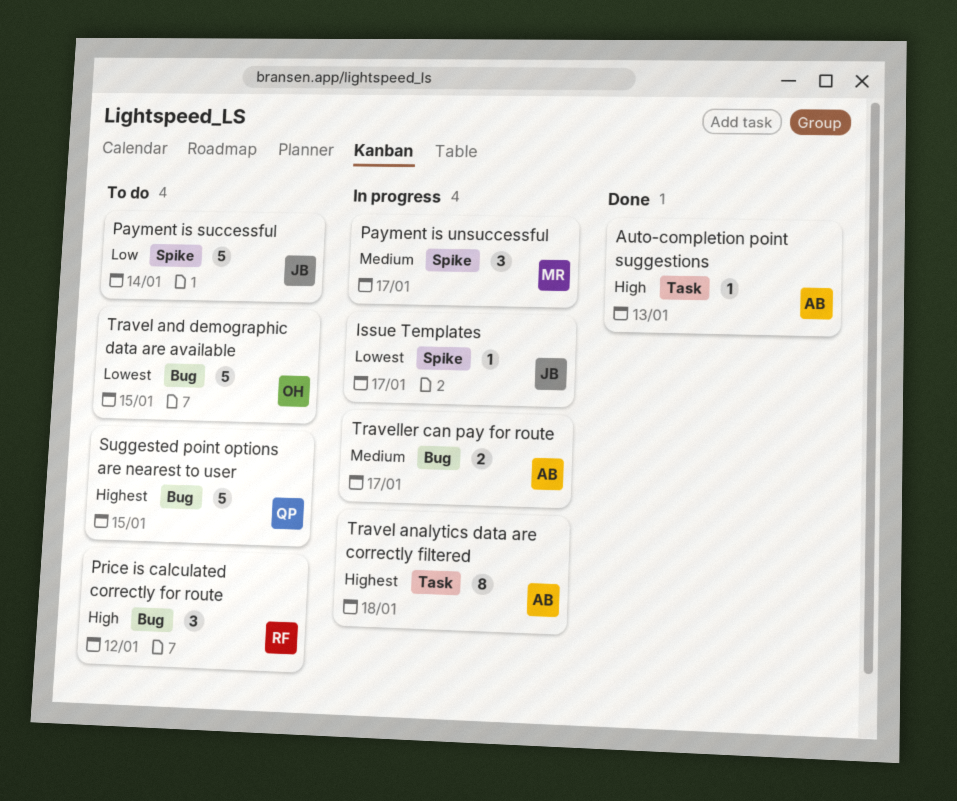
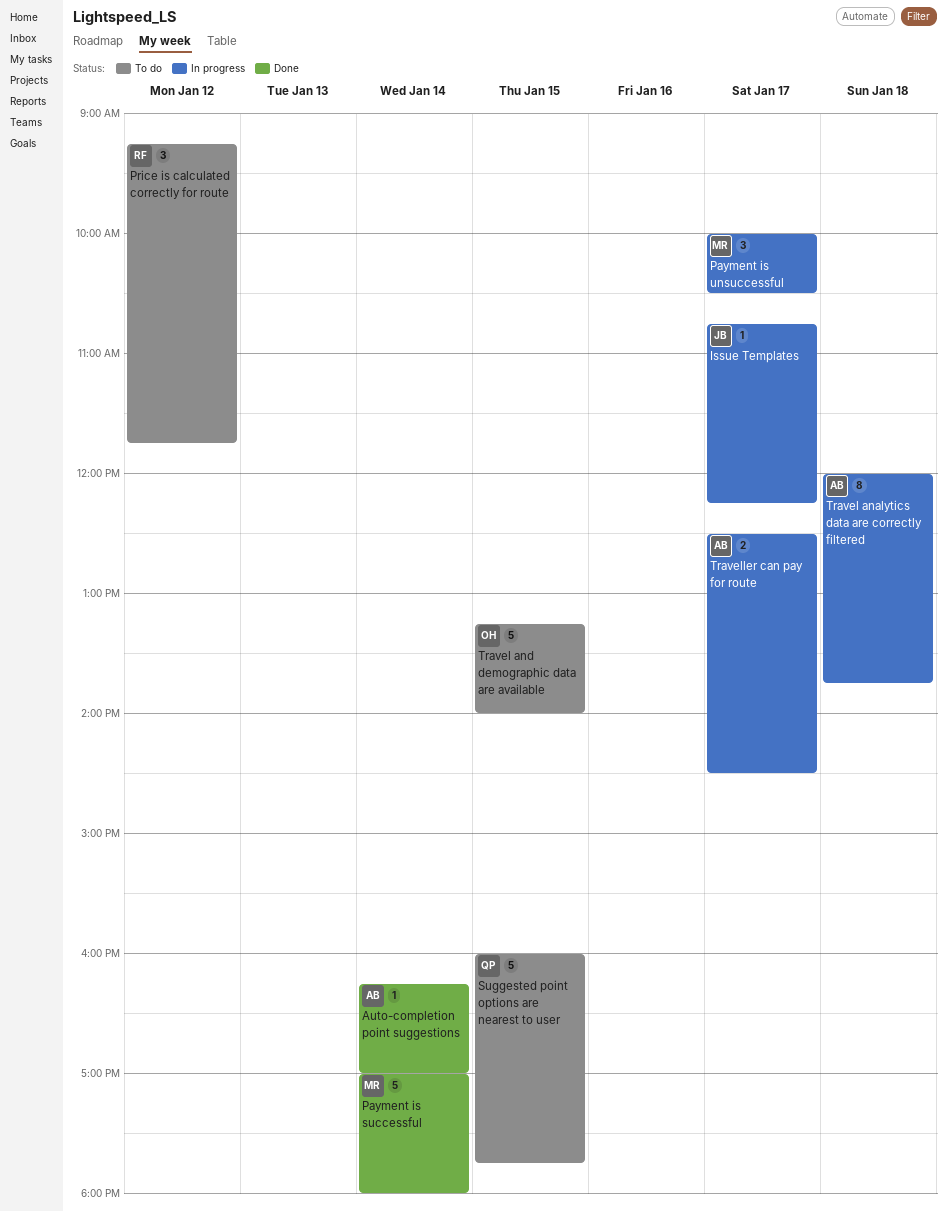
Auto-completion point suggestions, day: Jan 13 -> Jan 14
Payment is successful, status: To do -> Done
Payment is successful, owner: JB -> MR

